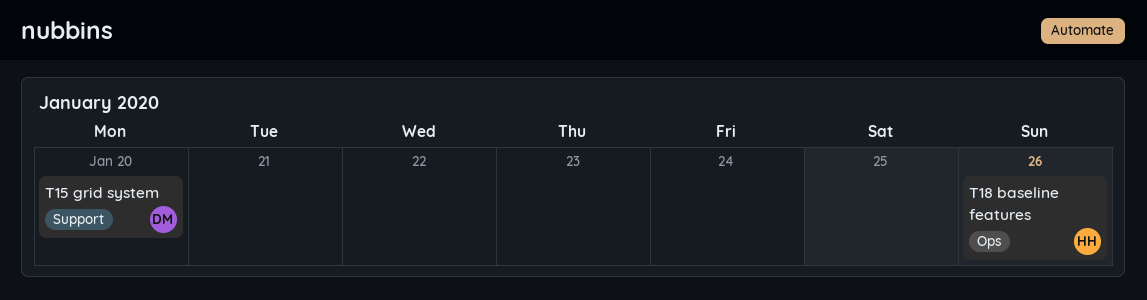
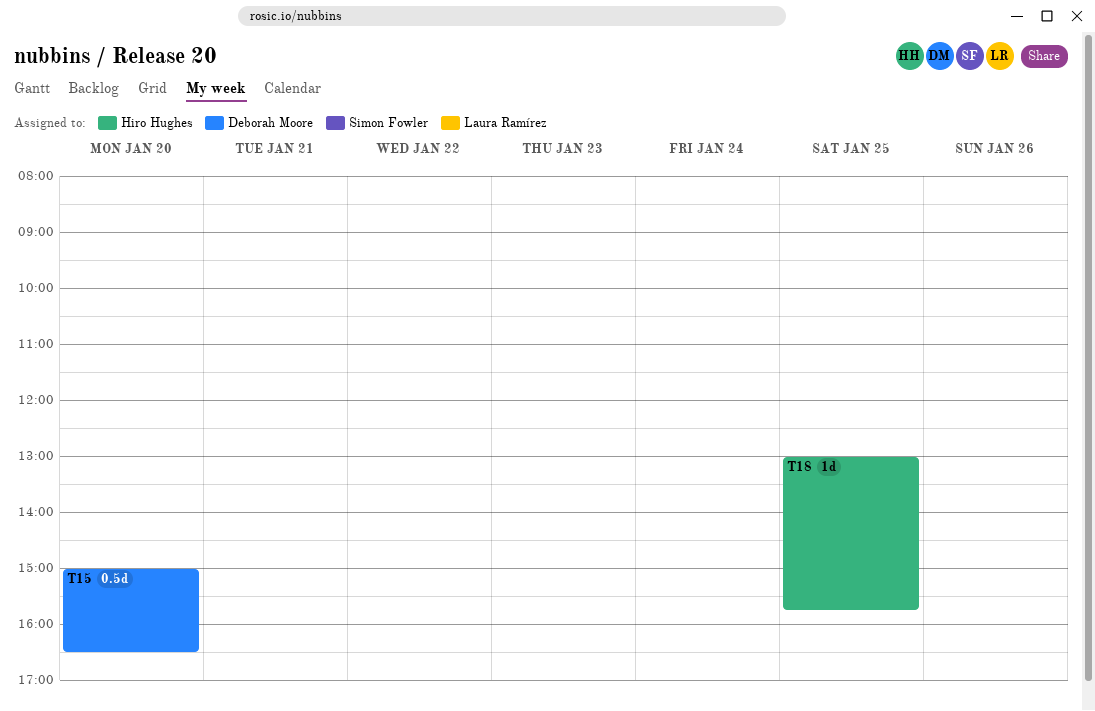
T18, day: Jan 26 -> Jan 25

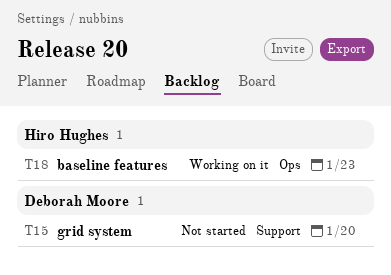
T18, day: Jan 25 -> Jan 23

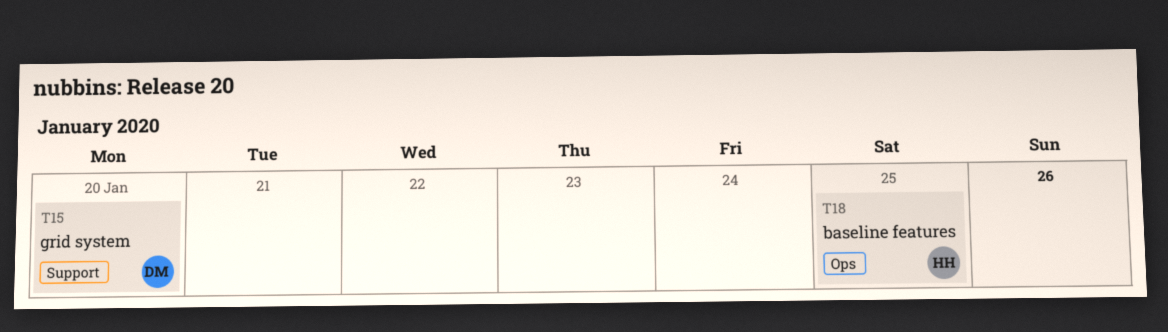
T18, day: Jan 23 -> Jan 25

